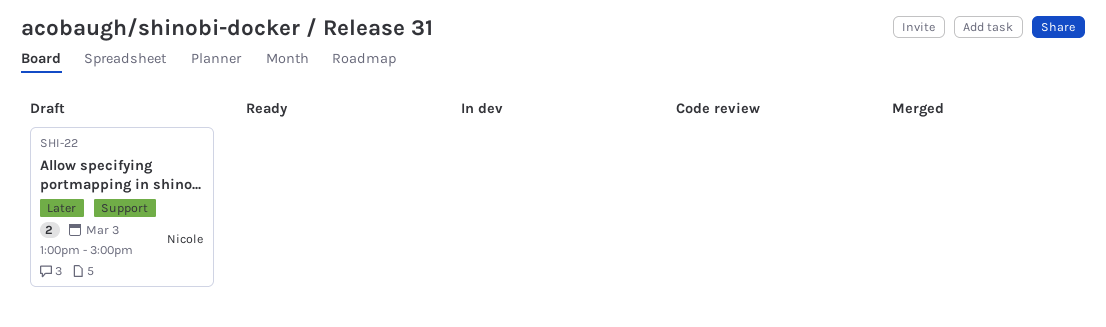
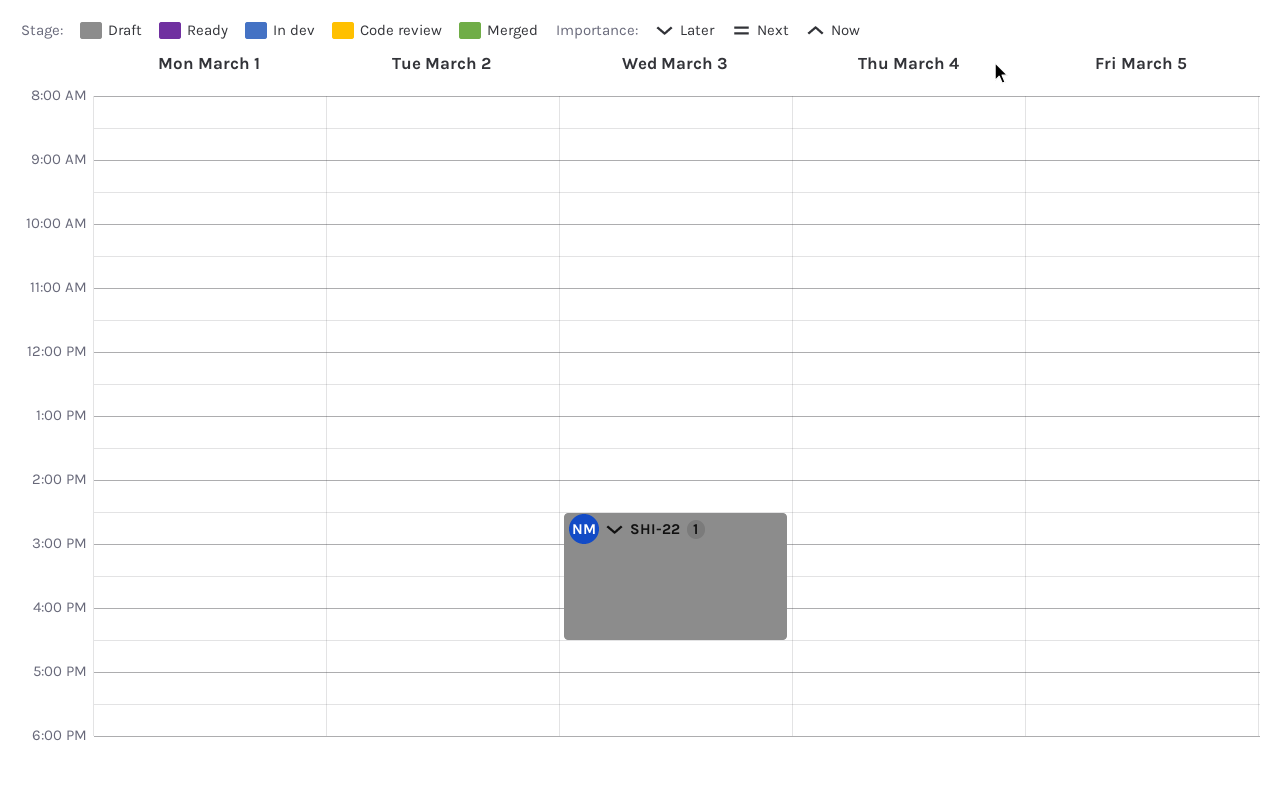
SHI-22, estimate: 2 -> 1
SHI-22, begins: 13:00 -> 14:30
SHI-22, ends: 15:00 -> 16:30

